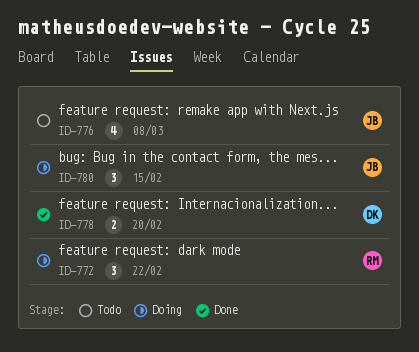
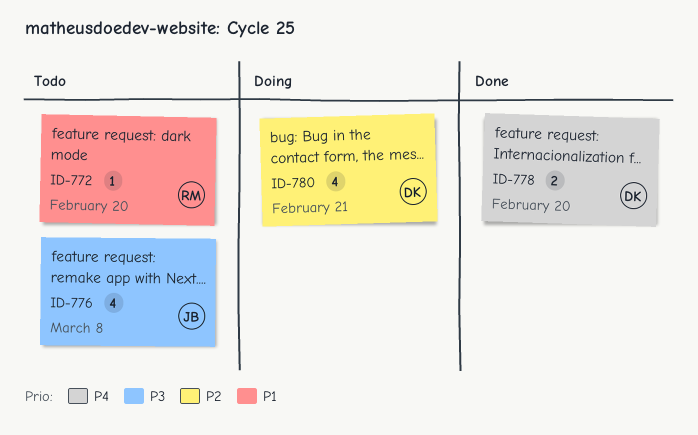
ID-772, status: Doing -> Todo
ID-772, estimate: 3 -> 1
ID-772, due: Feb 22 -> Feb 20
ID-780, owner: JB -> DK
ID-780, estimate: 3 -> 4
ID-780, due: Feb 15 -> Feb 21

